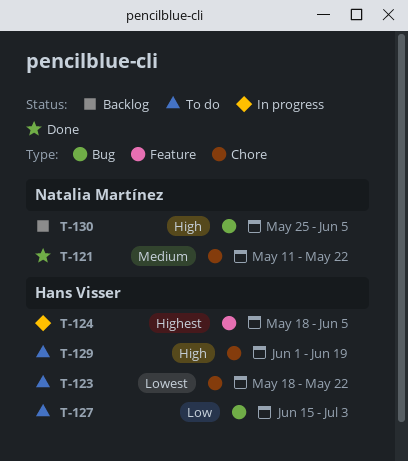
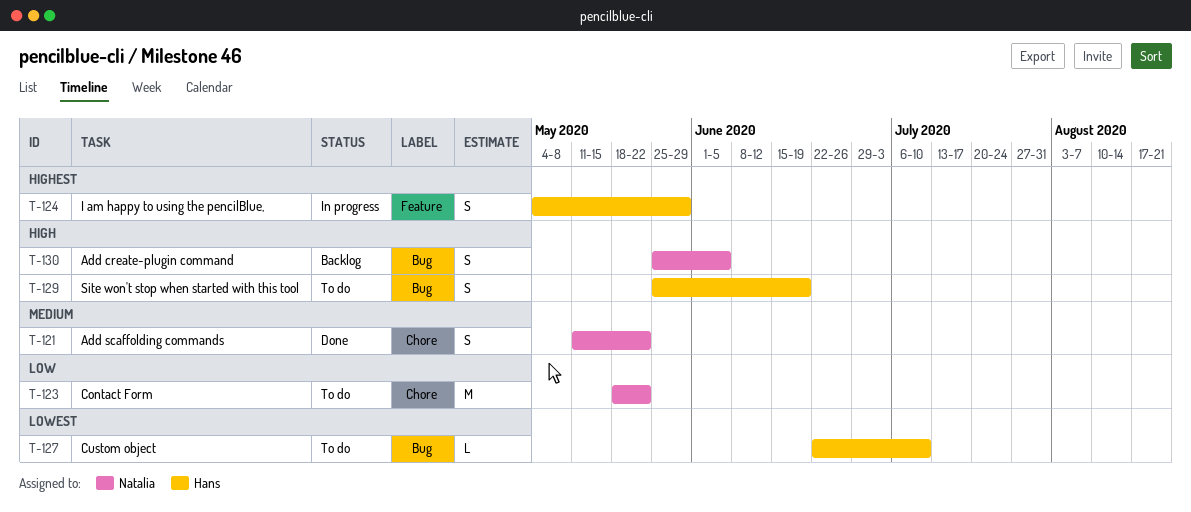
T-123, owner: Hans Visser -> Natalia Martínez
T-123, priority: Lowest -> Low
T-124, start: May 18 -> May 4
T-124, due: Jun 5 -> May 29
T-127, priority: Low -> Lowest
T-127, start: Jun 15 -> Jun 22
T-127, due: Jul 3 -> Jul 10
T-129, label: Chore -> Bug
T-129, start: Jun 1 -> May 25

